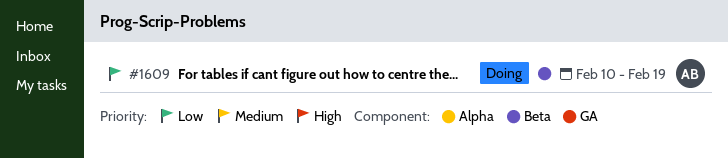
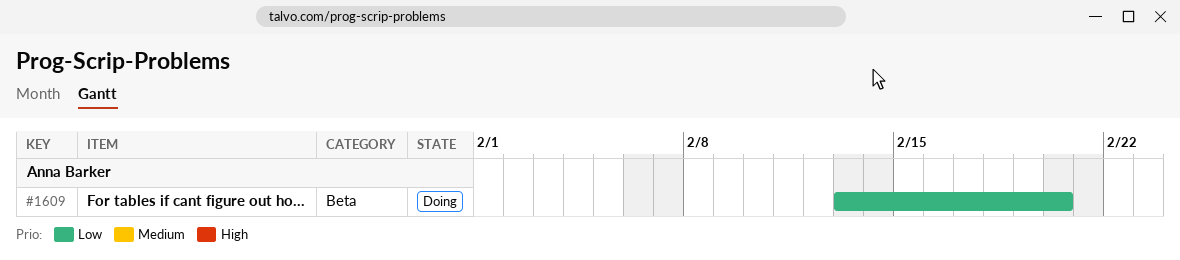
#1609, start: Feb 10 -> Feb 13
#1609, due: Feb 19 -> Feb 20

